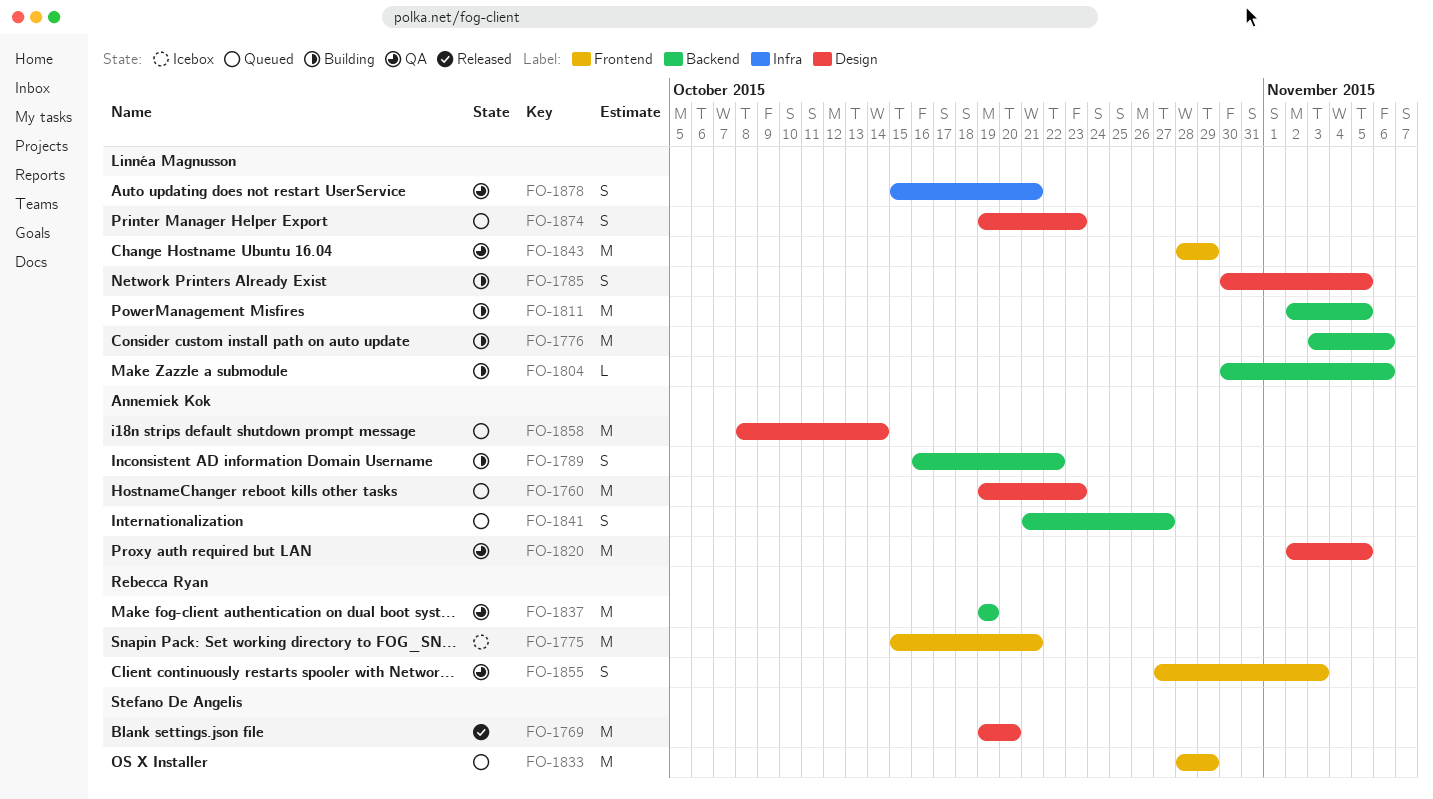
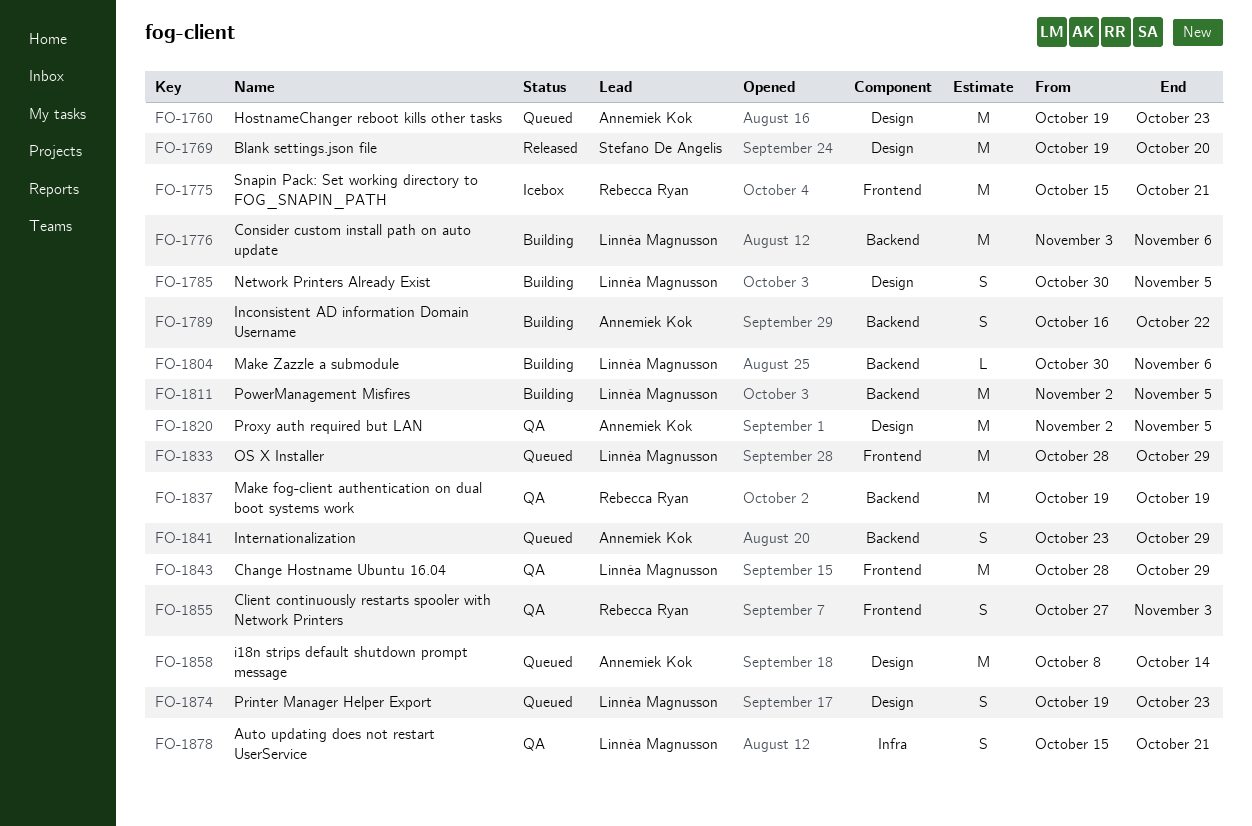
FO-1833, owner: Stefano De Angelis -> Linnéa Magnusson
FO-1841, start: Oct 21 -> Oct 23
FO-1841, due: Oct 27 -> Oct 29

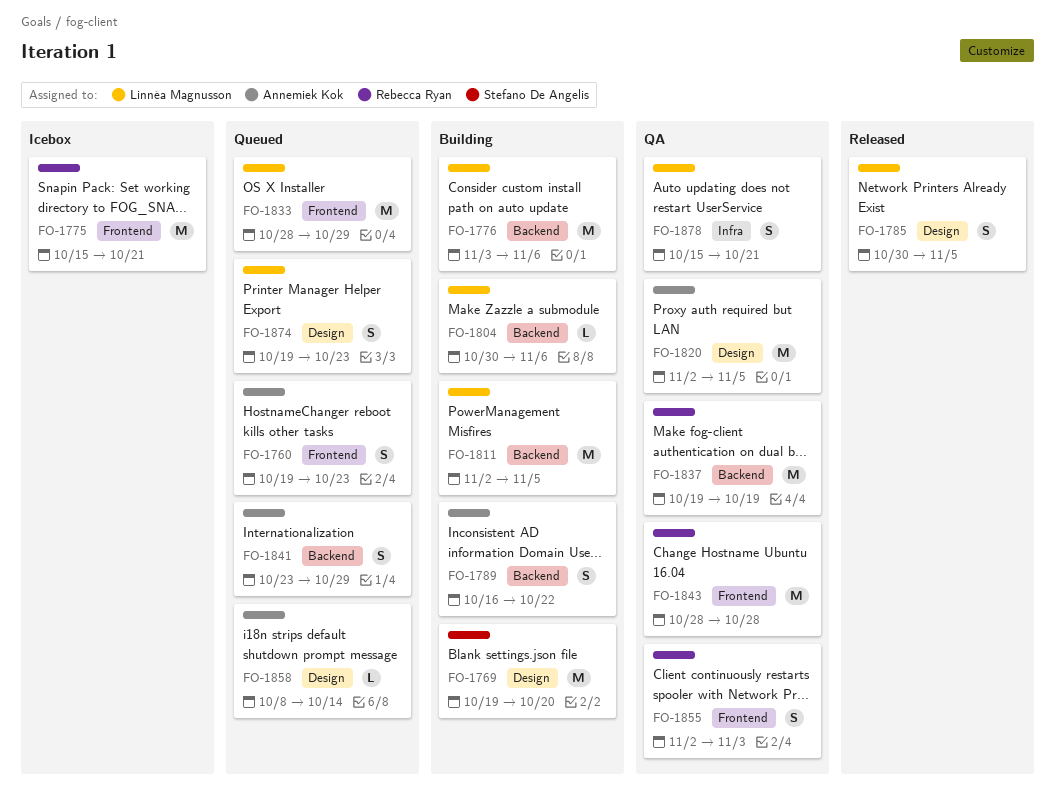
FO-1760, label: Design -> Frontend
FO-1760, estimate: M -> S
FO-1769, status: Released -> Building
FO-1785, status: Building -> Released
FO-1843, owner: Linnéa Magnusson -> Rebecca Ryan
FO-1843, due: Oct 29 -> Oct 28
FO-1855, start: Oct 27 -> Nov 2
FO-1858, estimate: M -> L

